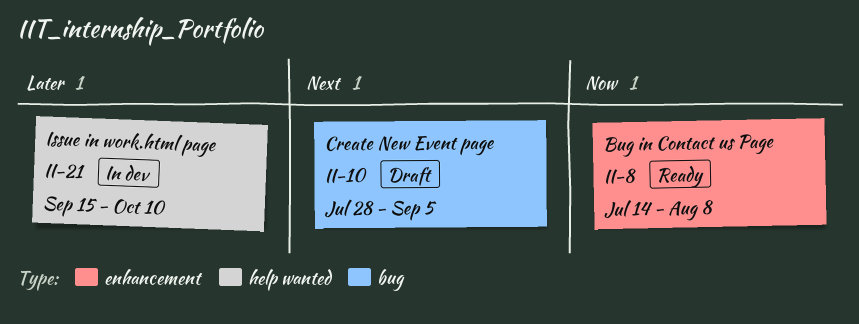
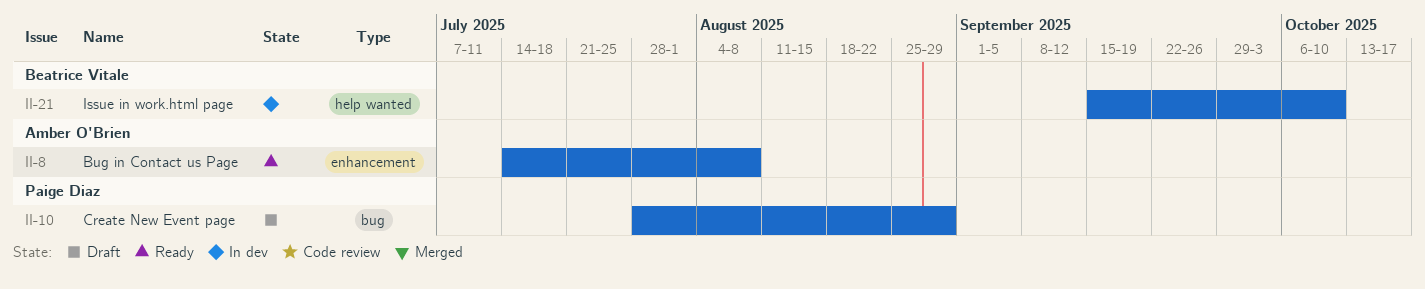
II-10, due: Sep 5 -> Aug 29

